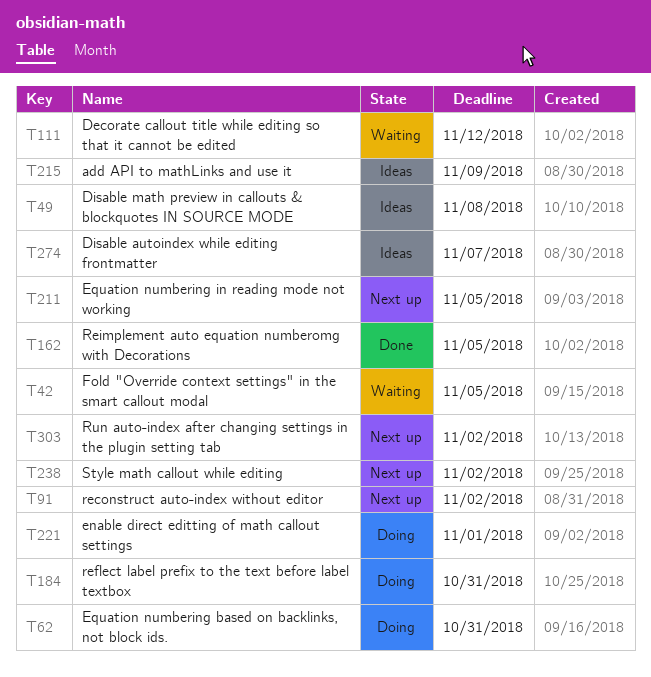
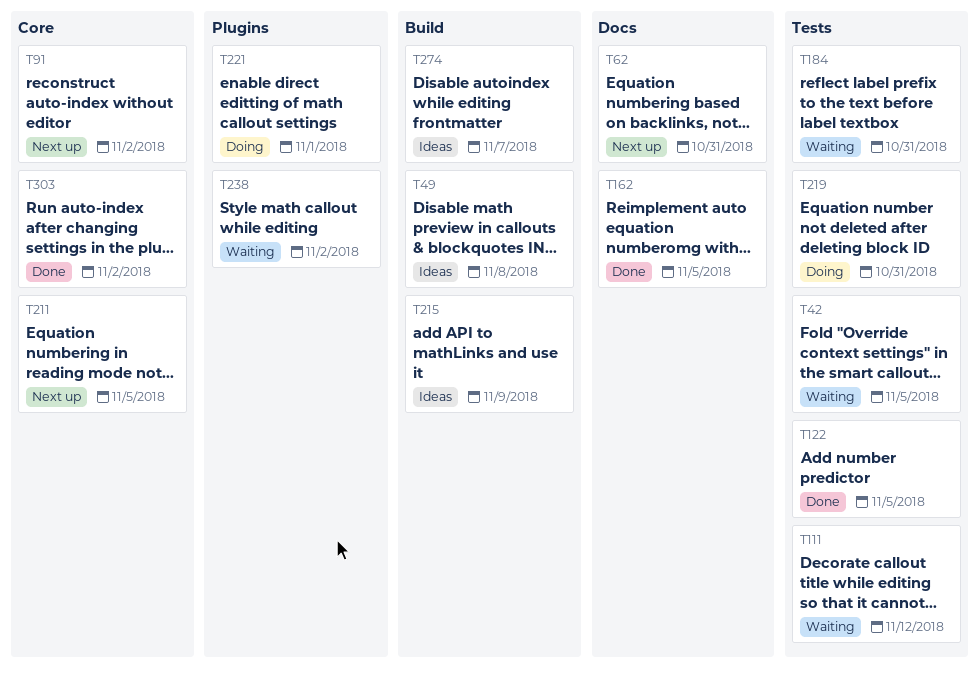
T62, status: Doing -> Next up
T122: none -> present
T184, status: Doing -> Waiting
T219: none -> present
T238, status: Next up -> Waiting
T303, status: Next up -> Done

